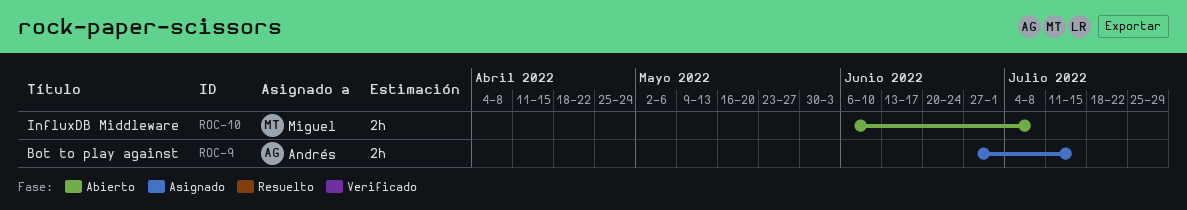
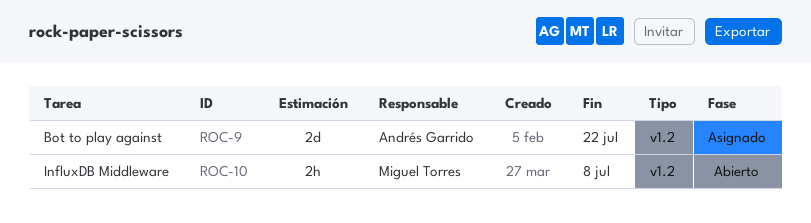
ROC-9, estimate: 2h -> 2d
ROC-9, due: Jul 15 -> Jul 22

